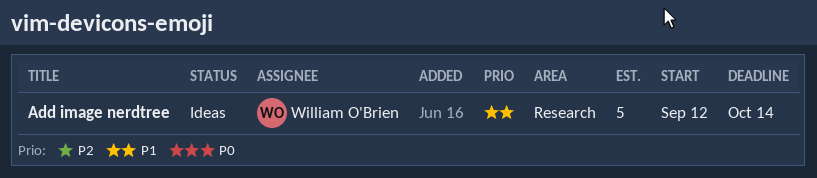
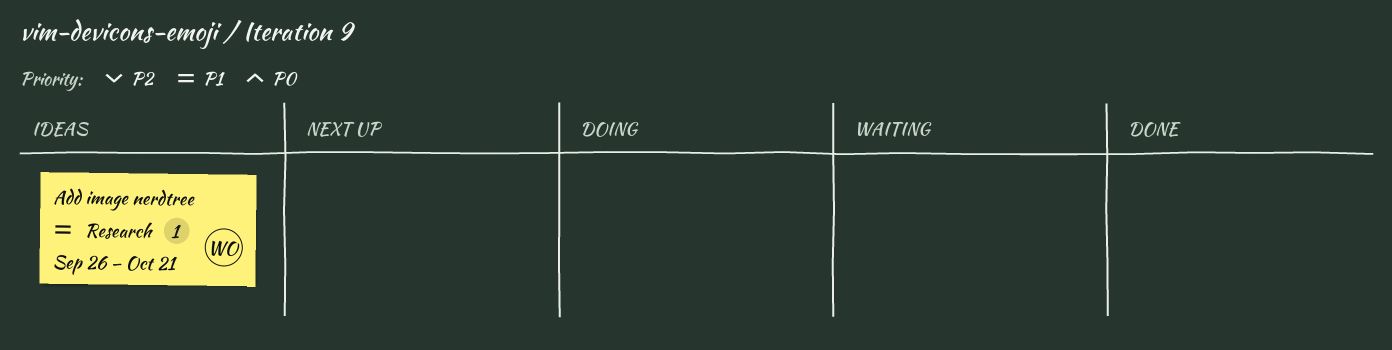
Add image nerdtree, estimate: 5 -> 1
Add image nerdtree, start: Sep 12 -> Sep 26
Add image nerdtree, due: Oct 14 -> Oct 21

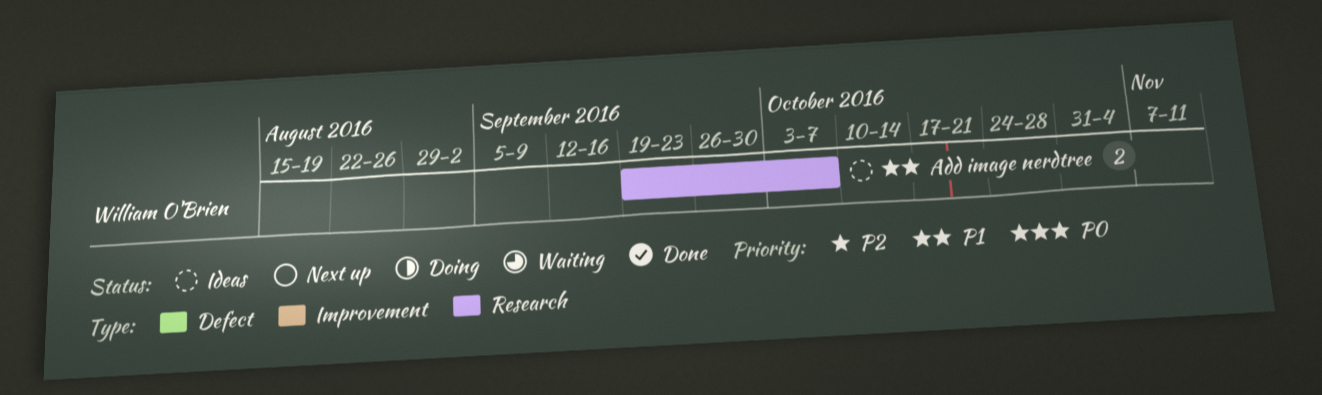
Add image nerdtree, estimate: 1 -> 2
Add image nerdtree, start: Sep 26 -> Sep 19
Add image nerdtree, due: Oct 21 -> Oct 7

